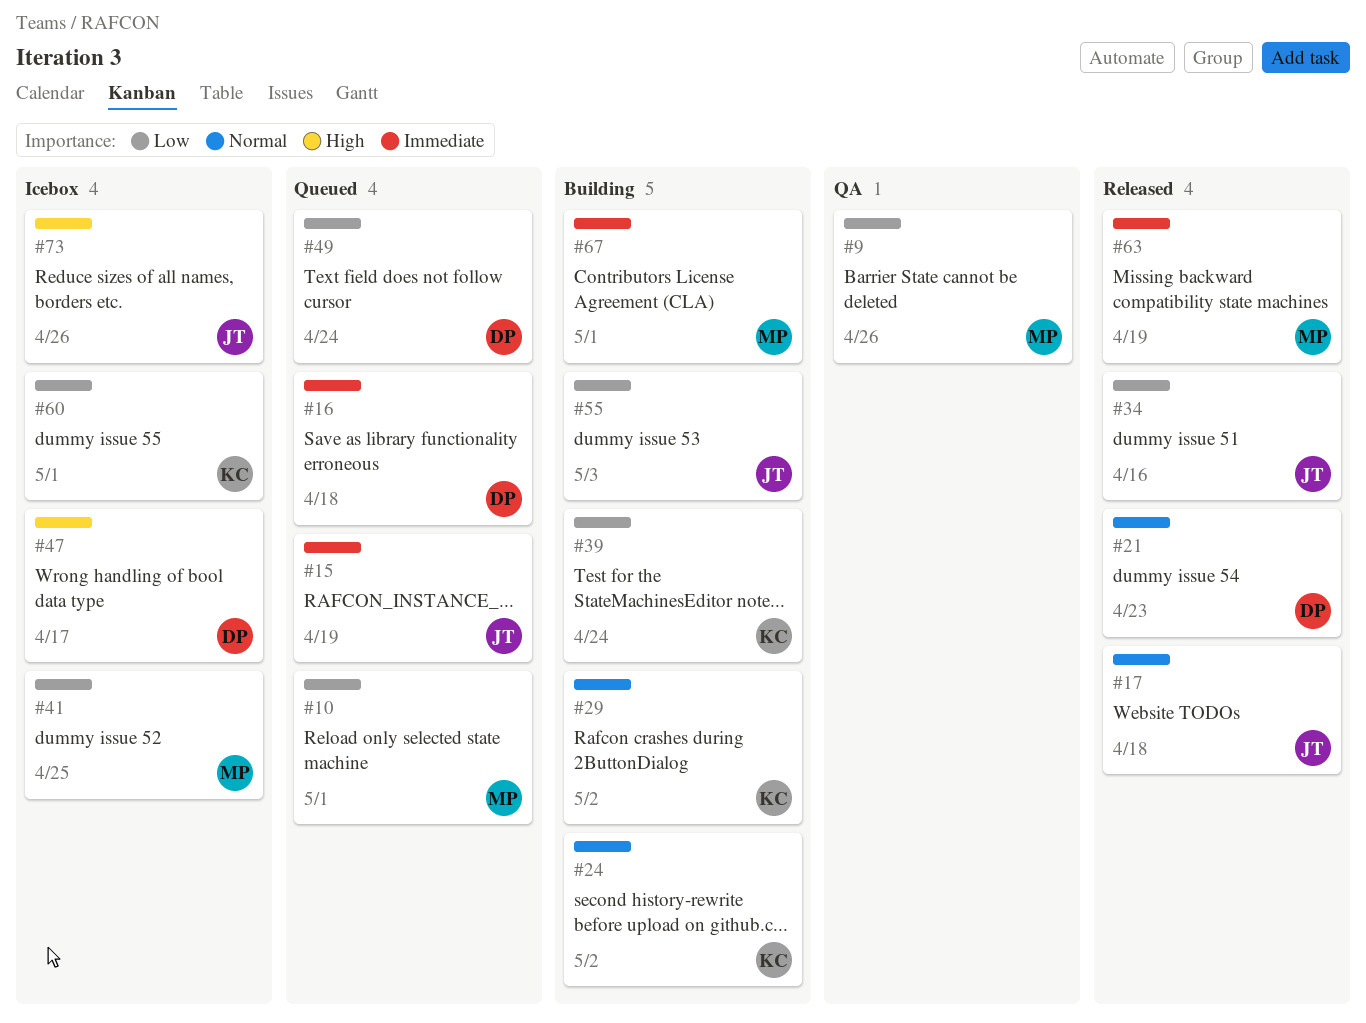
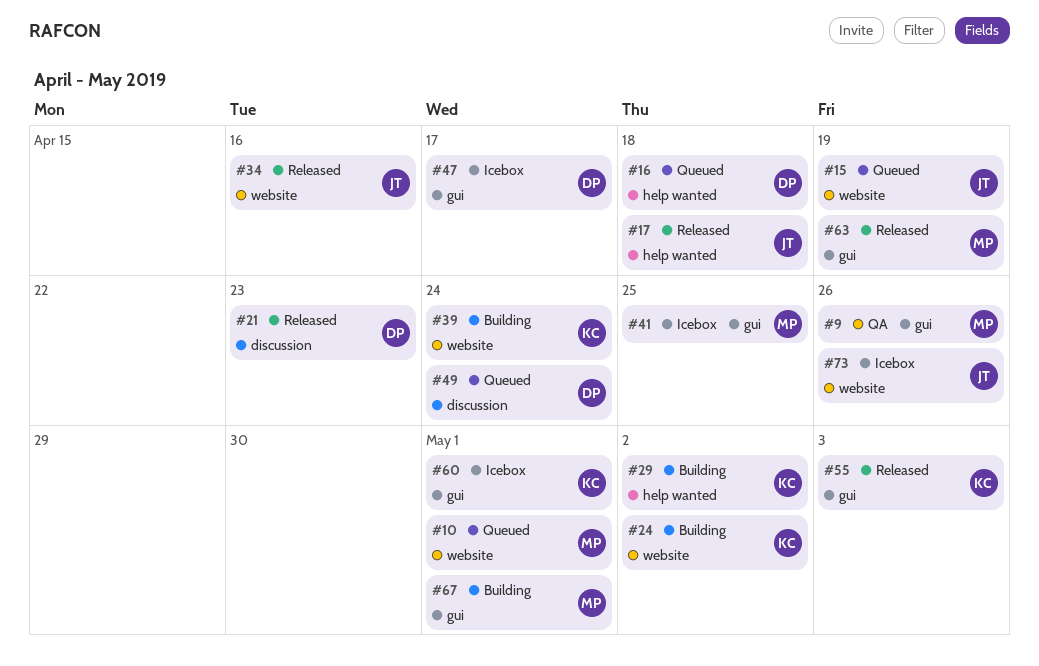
#55, status: Building -> Released
#55, owner: JT -> KC

